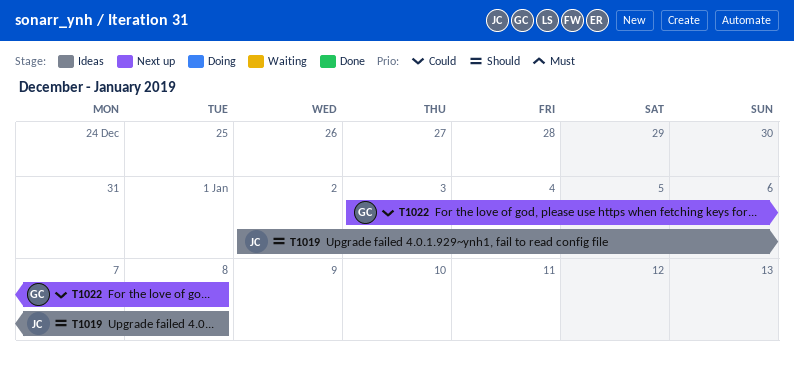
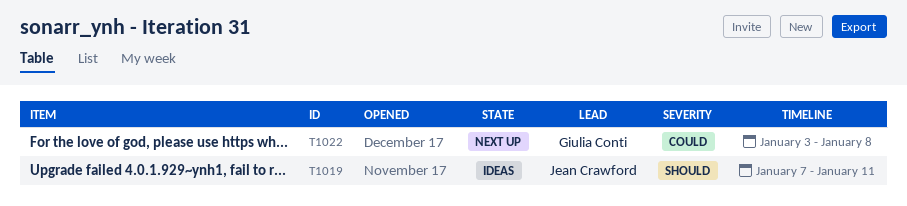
T1019, start: Jan 2 -> Jan 7
T1019, due: Jan 8 -> Jan 11

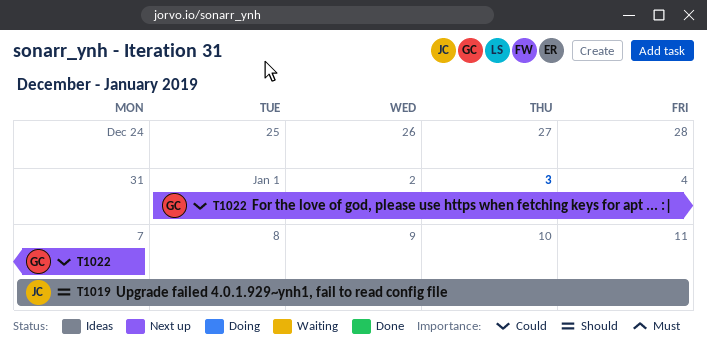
T1022, start: Jan 3 -> Jan 1
T1022, due: Jan 8 -> Jan 7

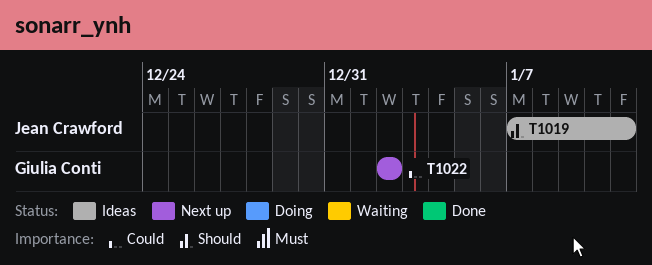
T1022, start: Jan 1 -> Jan 2
T1022, due: Jan 7 -> Jan 2

